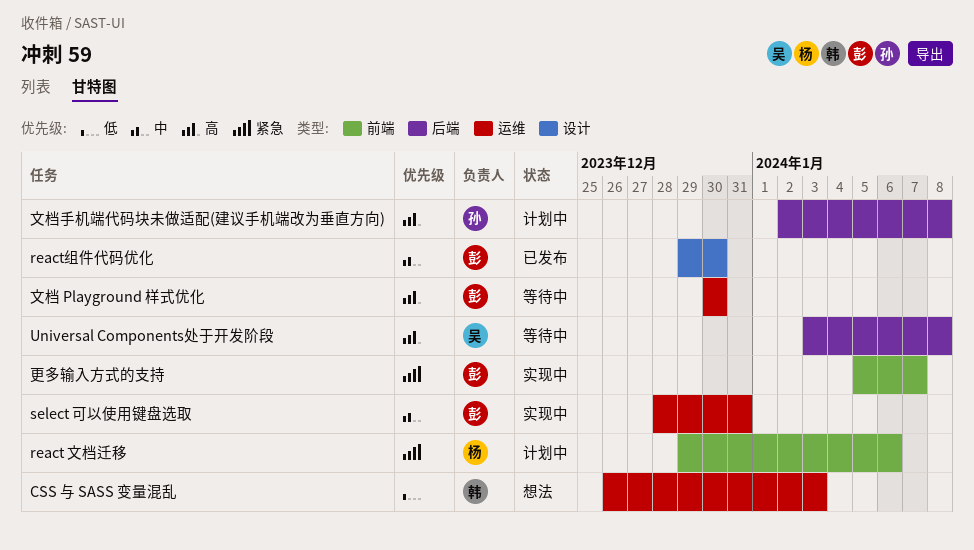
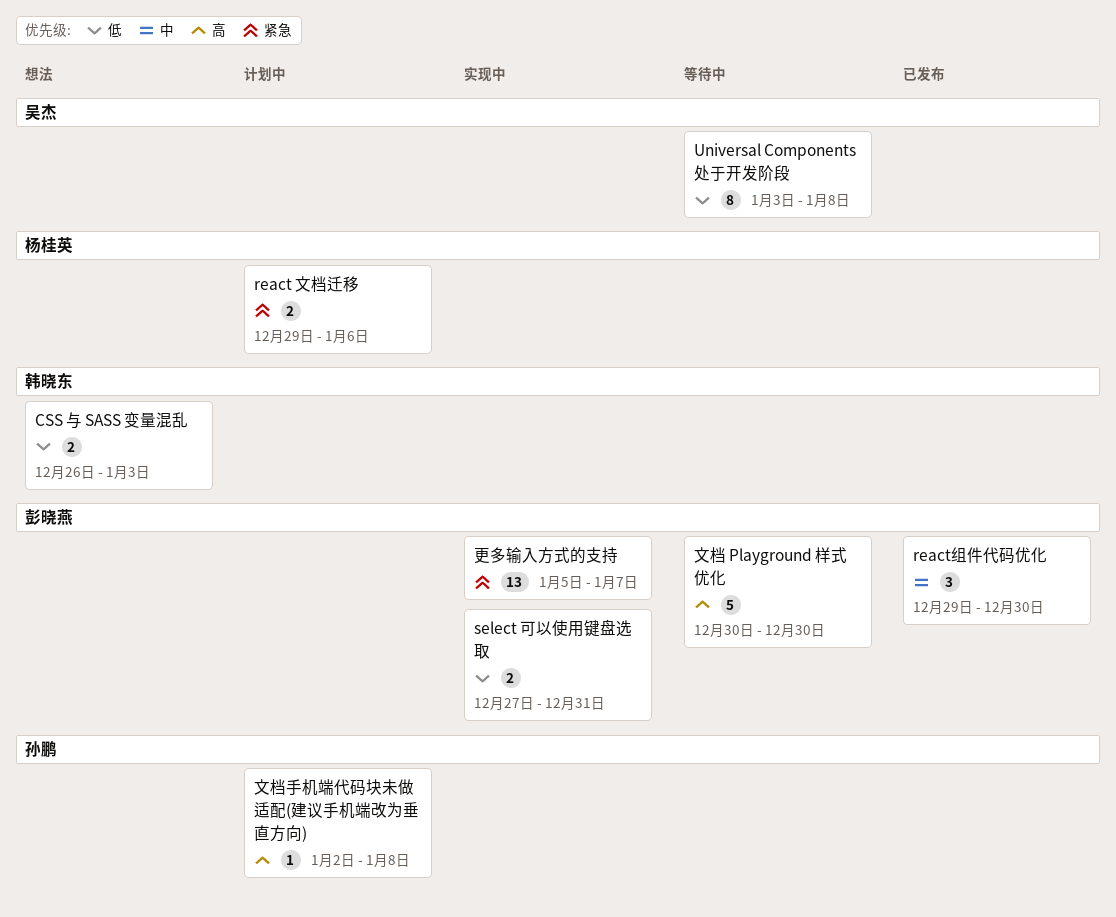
select 可以使用键盘选取, priority: 中 -> 低
select 可以使用键盘选取, start: Dec 28 -> Dec 27
Universal Components处于开发阶段, priority: 高 -> 低

